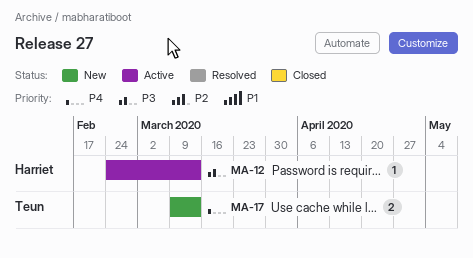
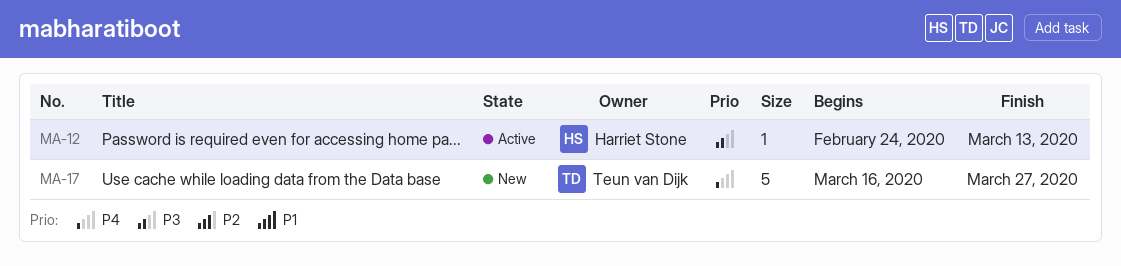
MA-17, estimate: 2 -> 5
MA-17, start: Mar 9 -> Mar 16
MA-17, due: Mar 13 -> Mar 27

